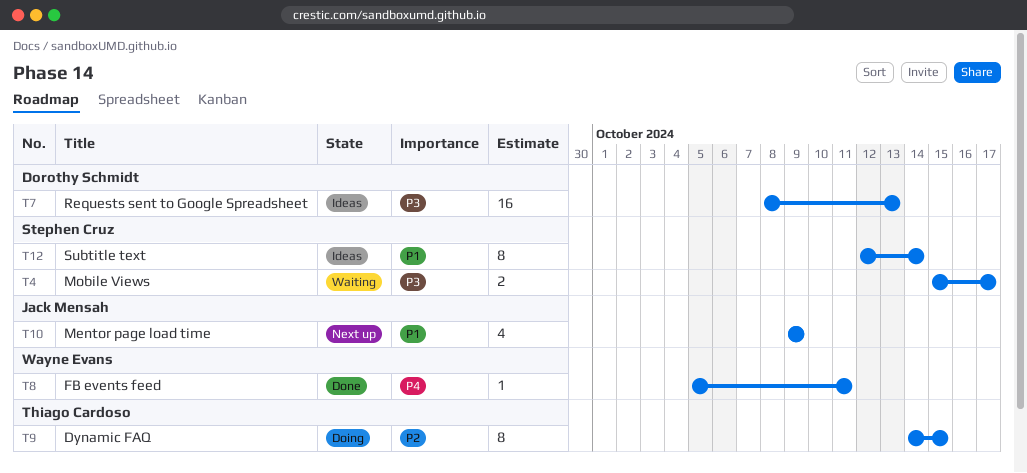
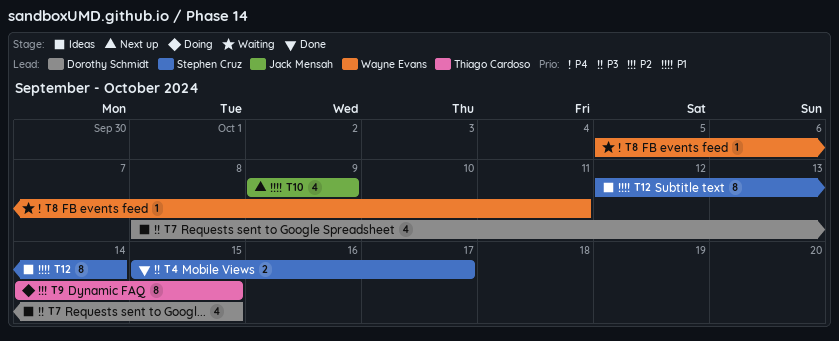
T4, status: Waiting -> Done
T7, estimate: 16 -> 4
T7, due: Oct 13 -> Oct 15
T8, status: Done -> Waiting

